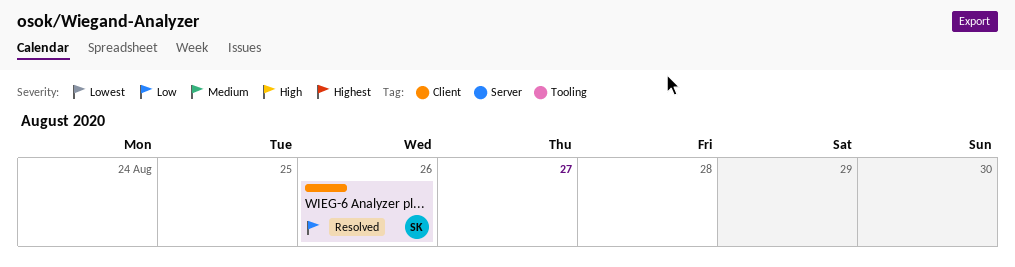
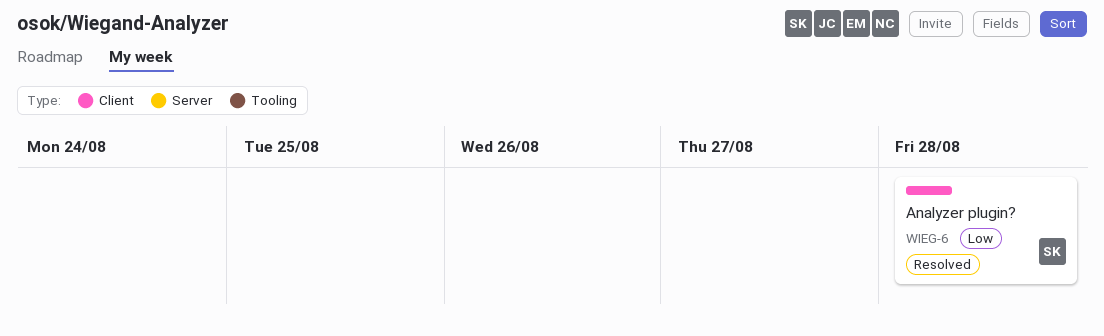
WIEG-6, due: Aug 26 -> Aug 28

